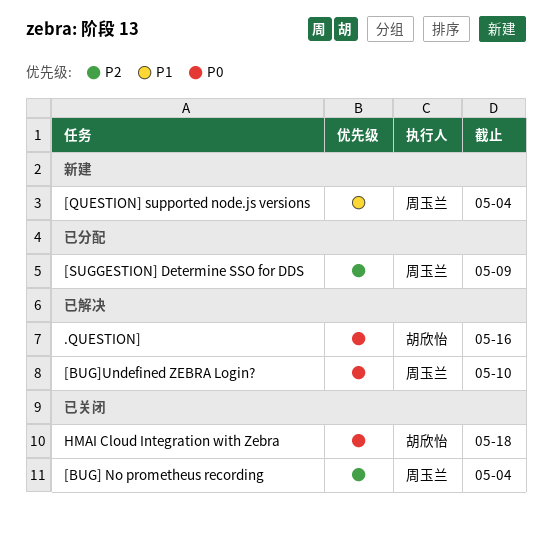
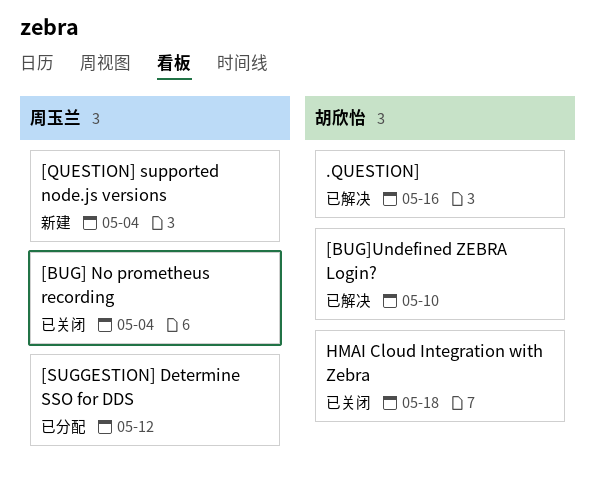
[BUG]Undefined ZEBRA Login?, owner: 周玉兰 -> 胡欣怡
[SUGGESTION] Determine SSO for DDS, due: May 9 -> May 12

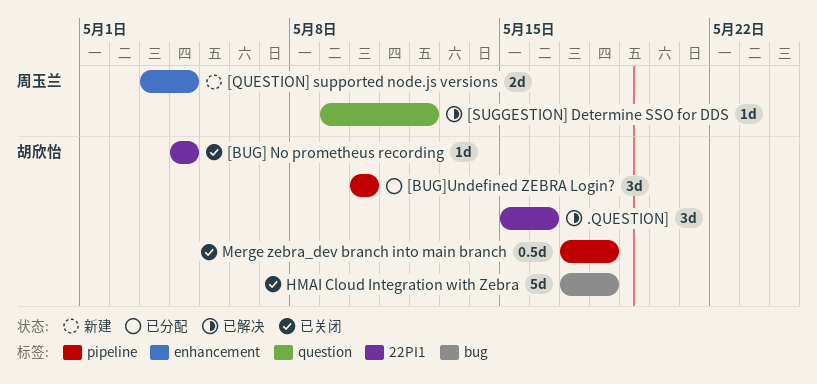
[BUG] No prometheus recording, owner: 周玉兰 -> 胡欣怡
[BUG]Undefined ZEBRA Login?, status: 已解决 -> 已分配
[SUGGESTION] Determine SSO for DDS, status: 已分配 -> 已解决
Merge zebra_dev branch into main branch: none -> present

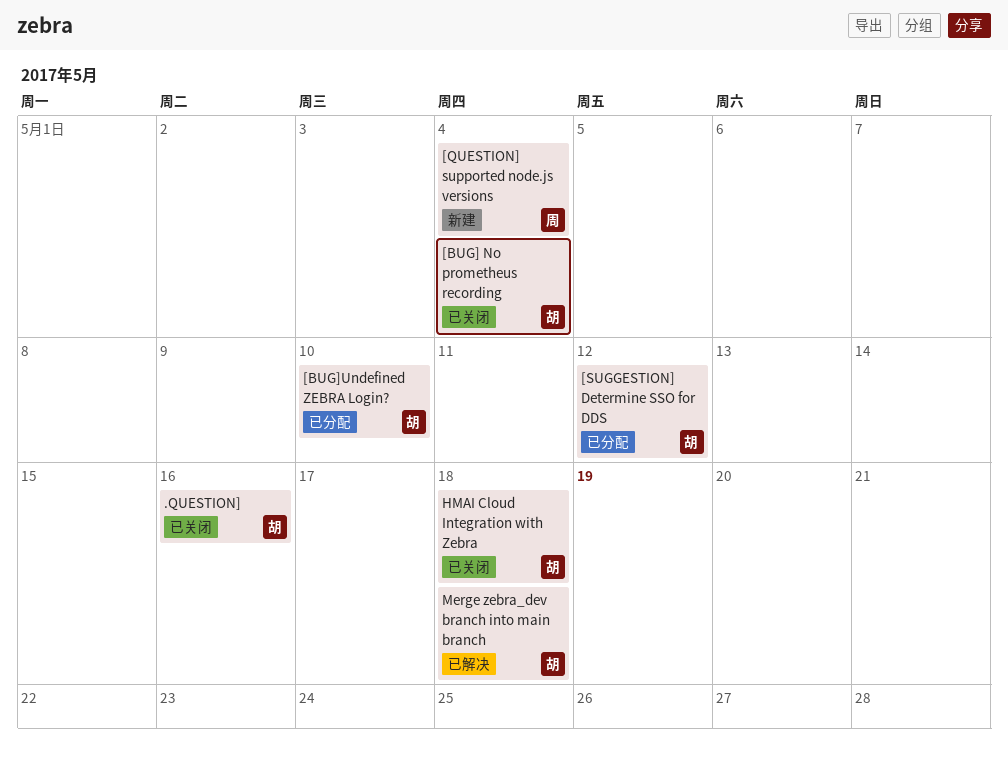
.QUESTION], status: 已解决 -> 已关闭
[SUGGESTION] Determine SSO for DDS, status: 已解决 -> 已分配
[SUGGESTION] Determine SSO for DDS, owner: 周玉兰 -> 胡欣怡
Merge zebra_dev branch into main branch, status: 已关闭 -> 已解决

